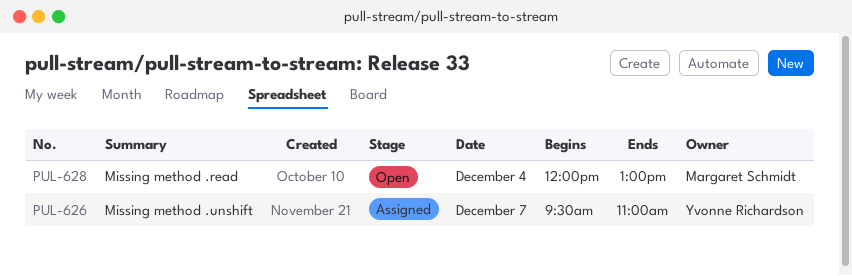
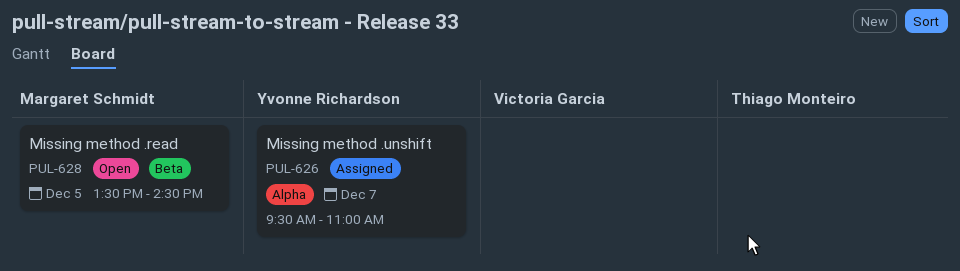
PUL-628, day: Dec 4 -> Dec 5
PUL-628, begins: 12:00 -> 13:30
PUL-628, ends: 13:00 -> 14:30

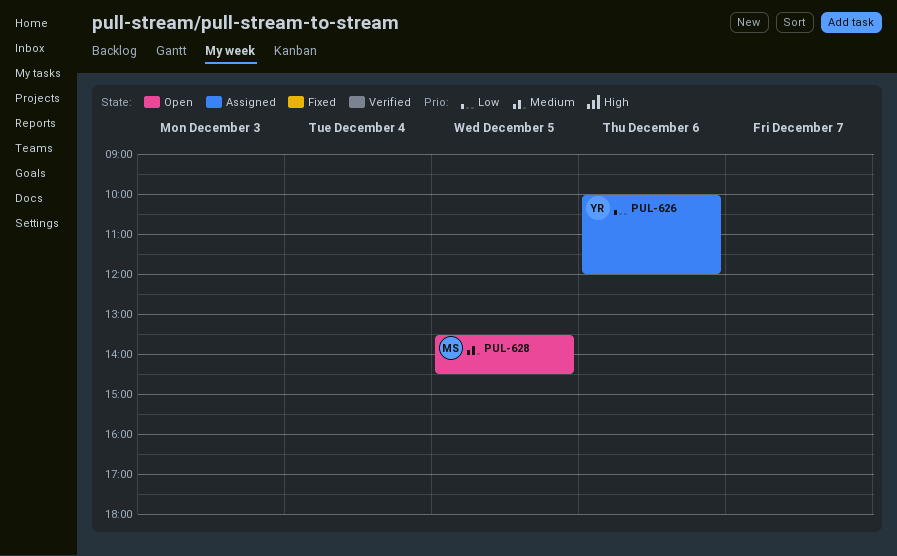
PUL-626, day: Dec 7 -> Dec 6
PUL-626, begins: 09:30 -> 10:00
PUL-626, ends: 11:00 -> 12:00

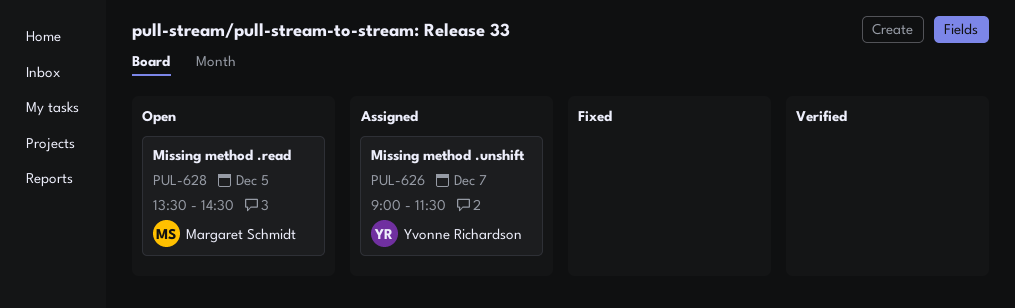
PUL-626, day: Dec 6 -> Dec 7
PUL-626, begins: 10:00 -> 09:00
PUL-626, ends: 12:00 -> 11:30

